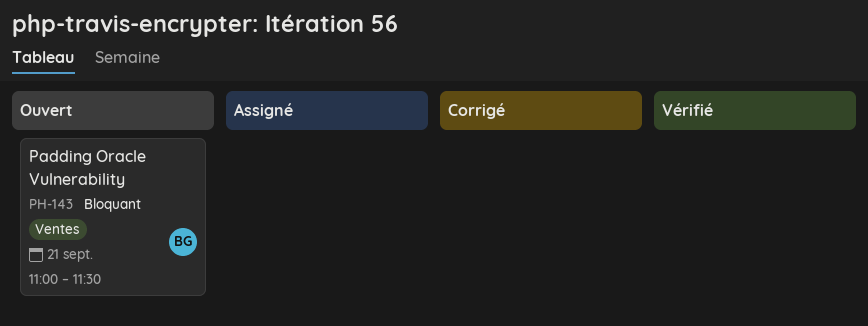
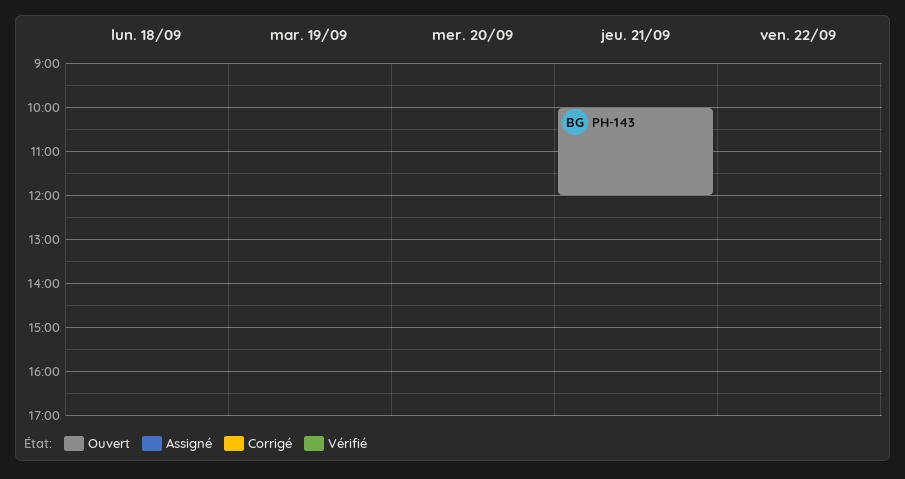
PH-143, begins: 11:00 -> 10:00
PH-143, ends: 11:30 -> 12:00

